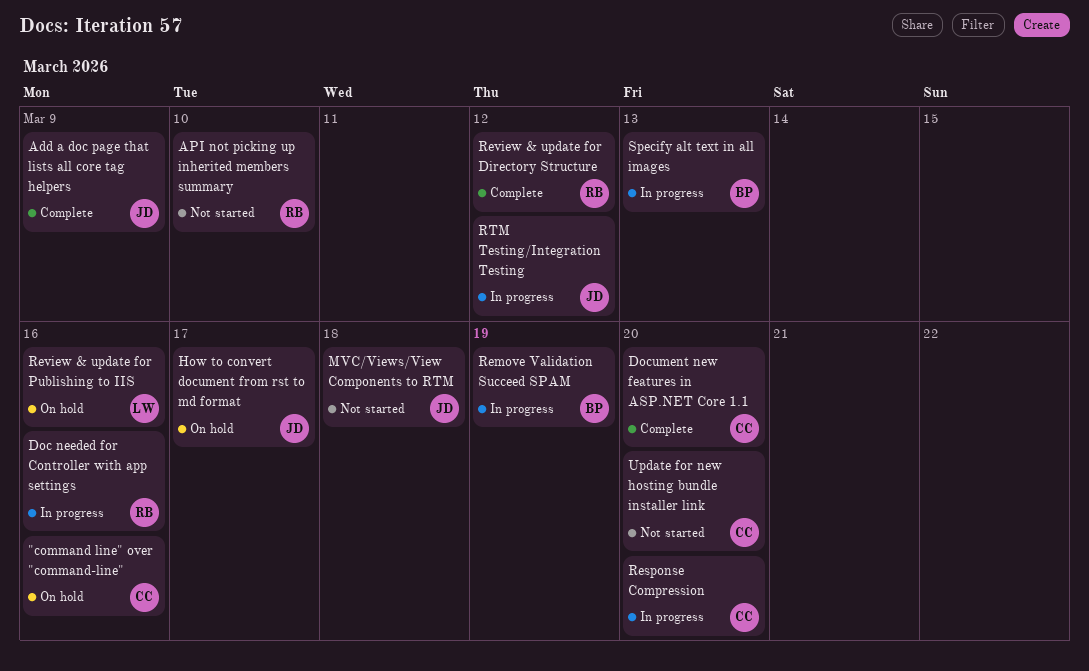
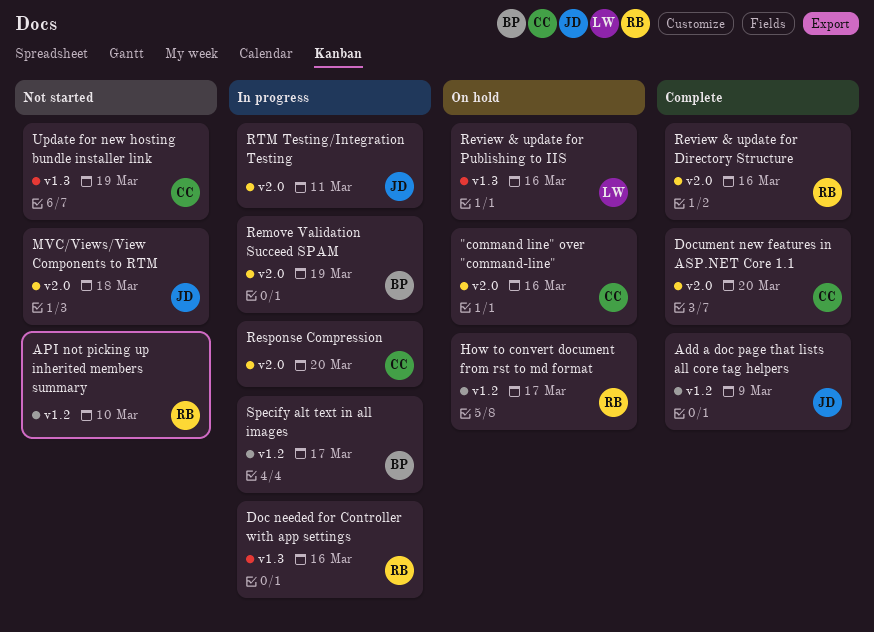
How to convert document from rst to md format, owner: JD -> RB
Review & update for Directory Structure, due: Mar 12 -> Mar 16
RTM Testing/Integration Testing, due: Mar 12 -> Mar 11
Specify alt text in all images, due: Mar 13 -> Mar 17
Update for new hosting bundle installer link, due: Mar 20 -> Mar 19

